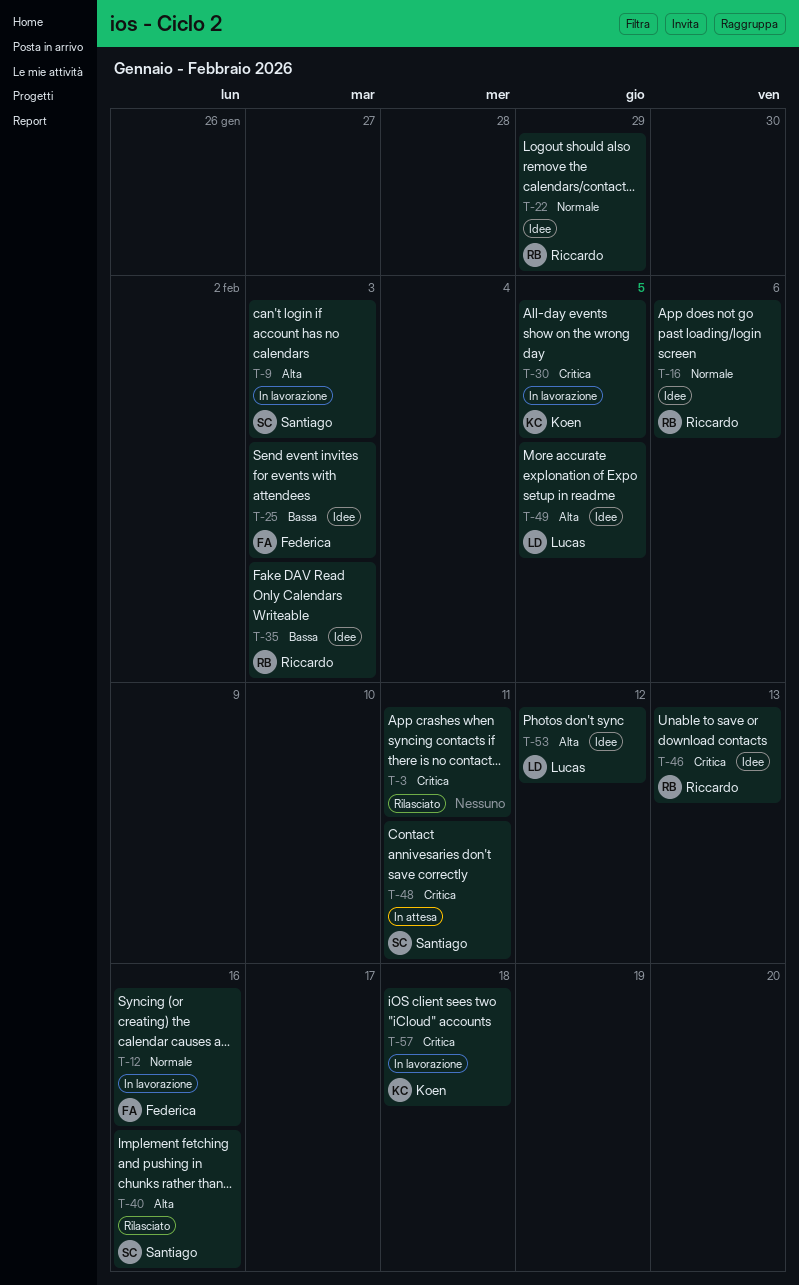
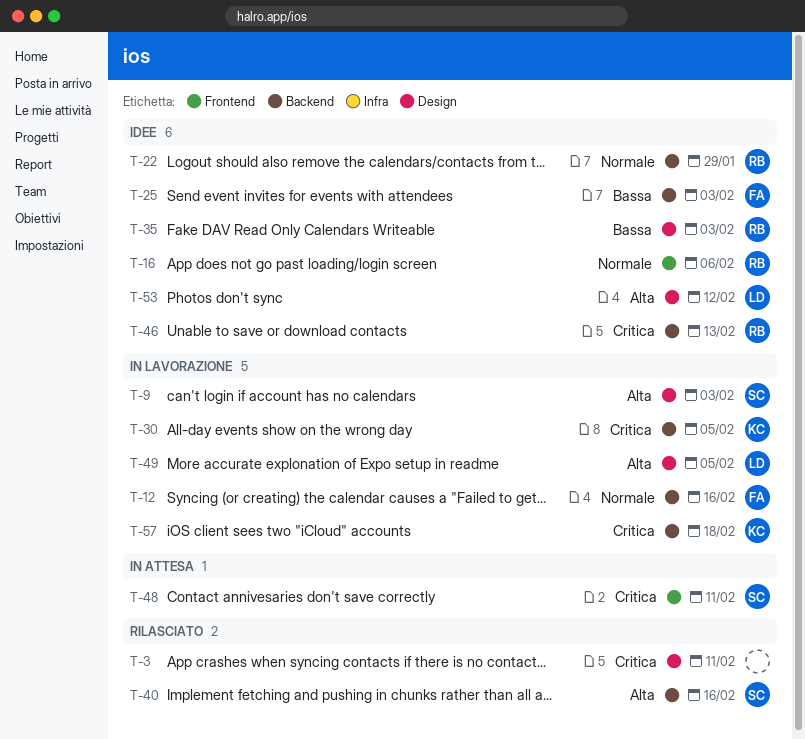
T-49, status: Idee -> In lavorazione

